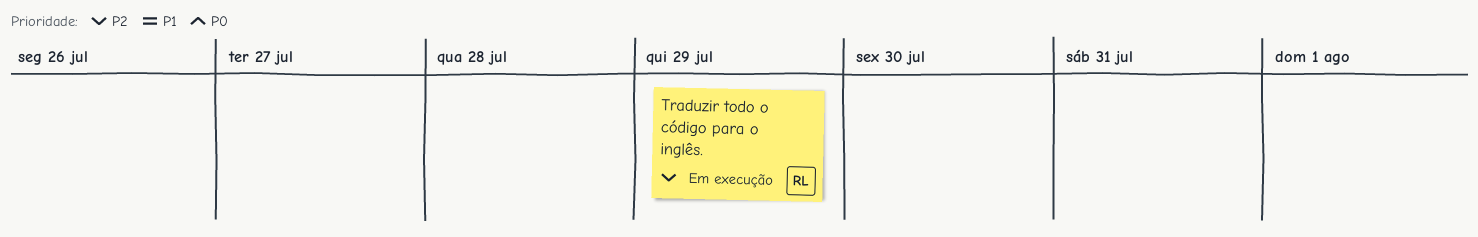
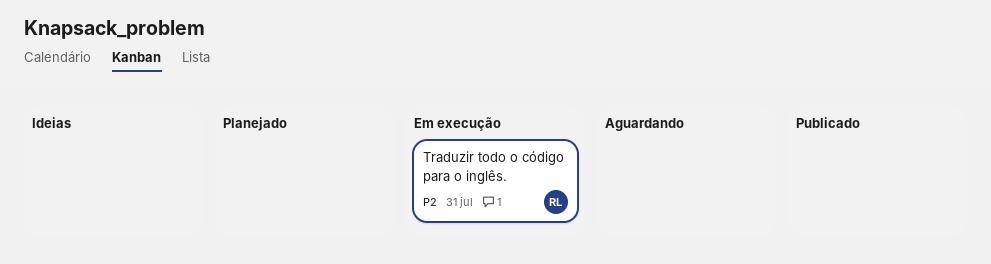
Traduzir todo o código para o inglês., due: Jul 29 -> Jul 31

